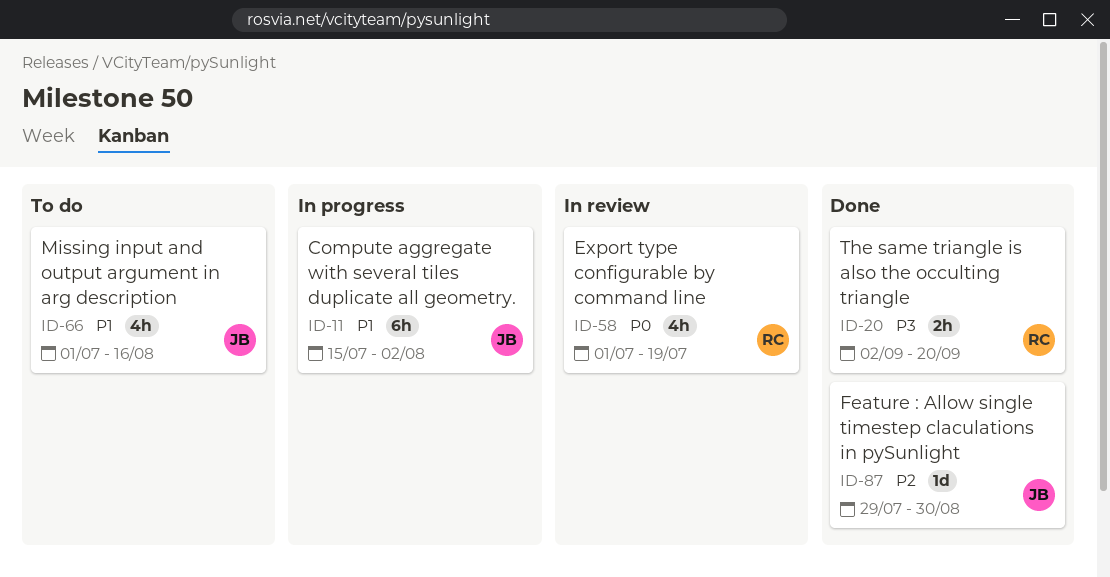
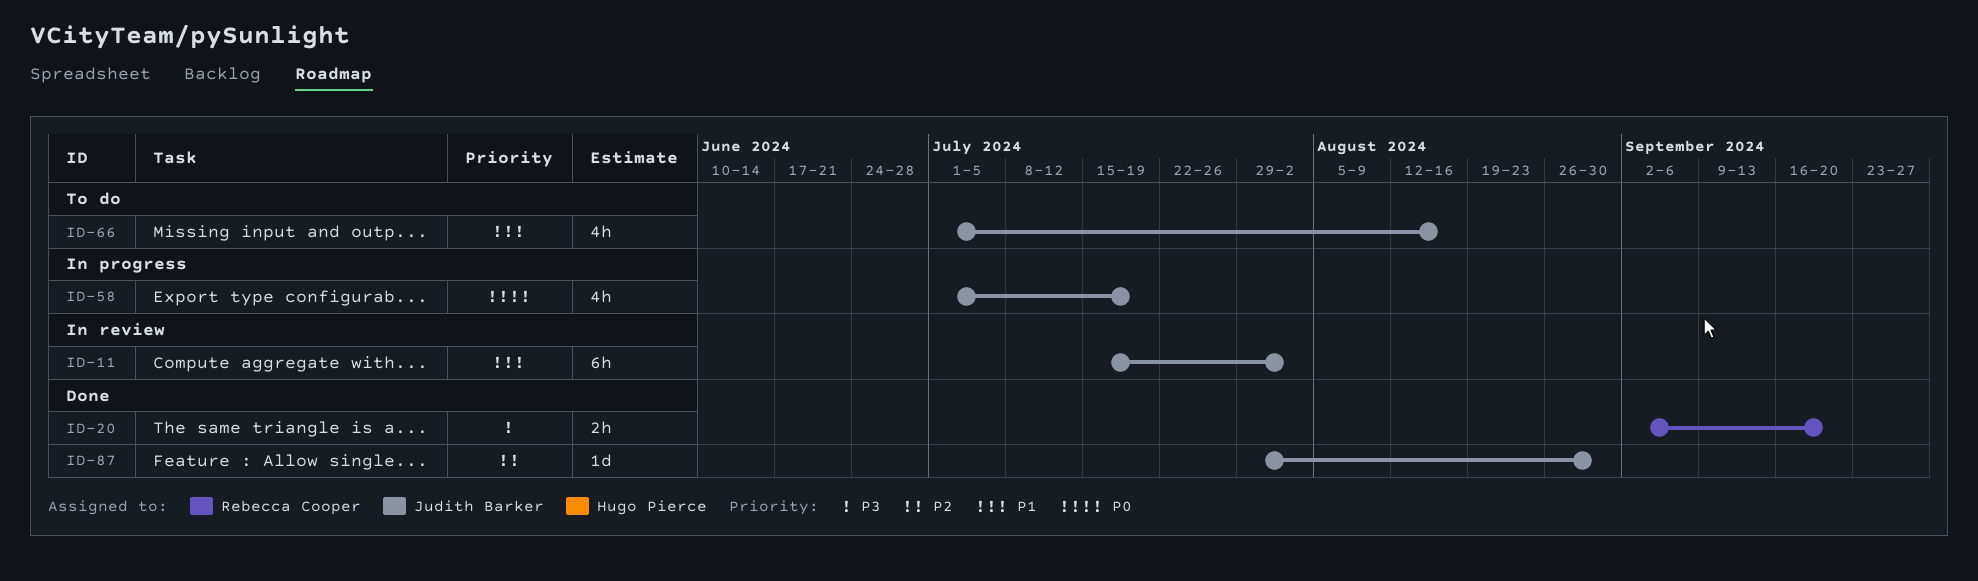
ID-11, status: In progress -> In review
ID-58, status: In review -> In progress
ID-58, owner: Rebecca Cooper -> Judith Barker

